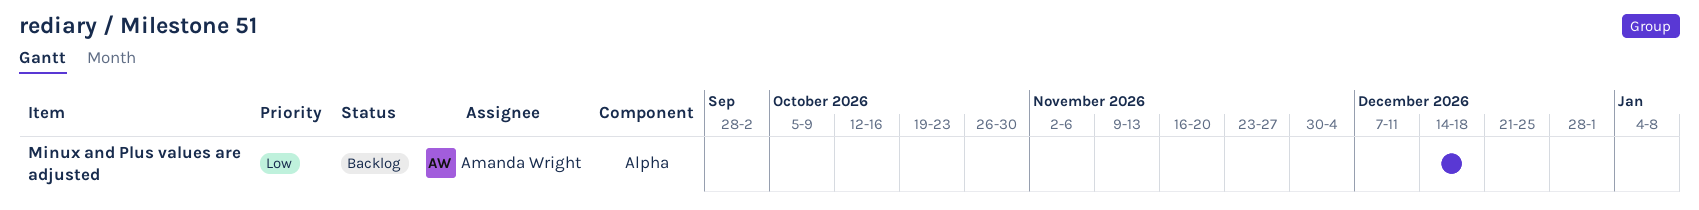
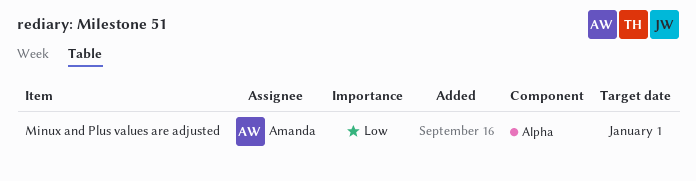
Minux and Plus values are adjusted, due: Dec 18 -> Jan 1

